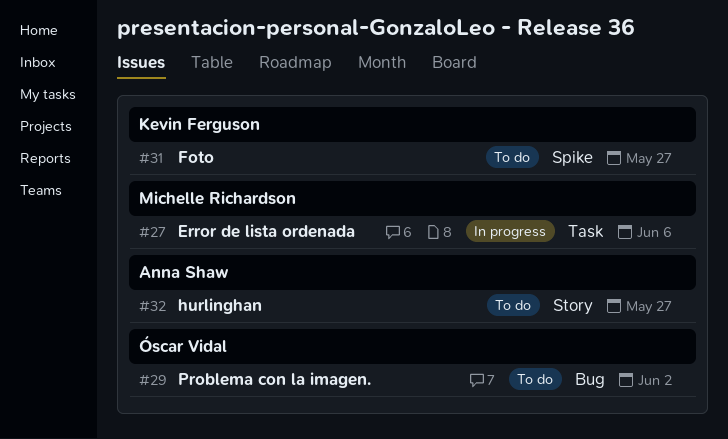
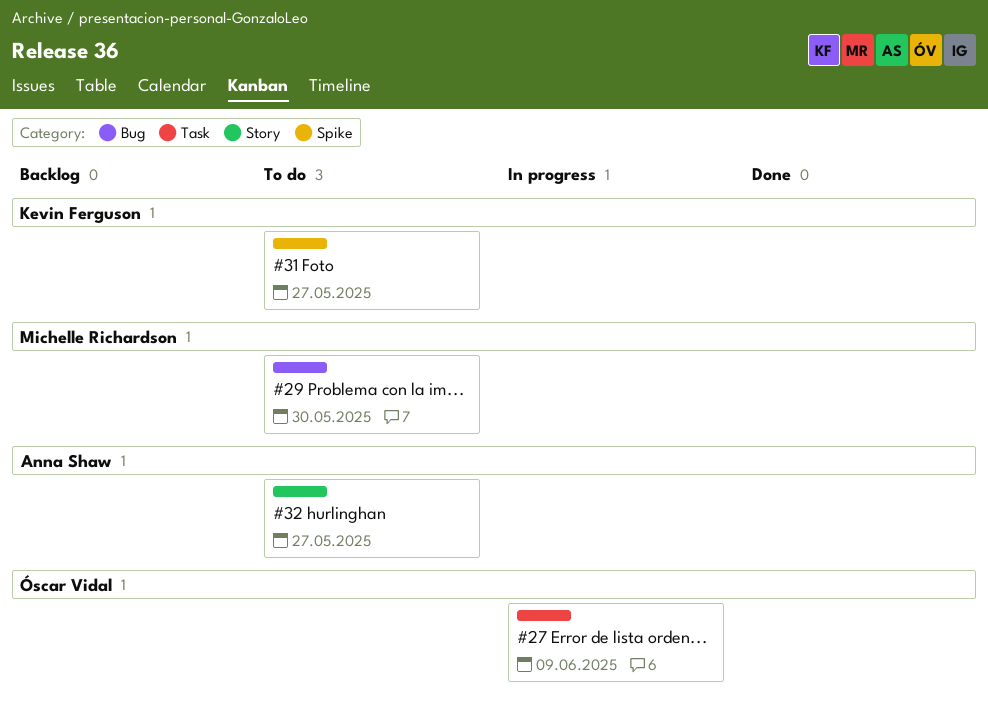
#27, owner: Michelle Richardson -> Óscar Vidal
#27, due: Jun 6 -> Jun 9
#29, owner: Óscar Vidal -> Michelle Richardson
#29, due: Jun 2 -> May 30

